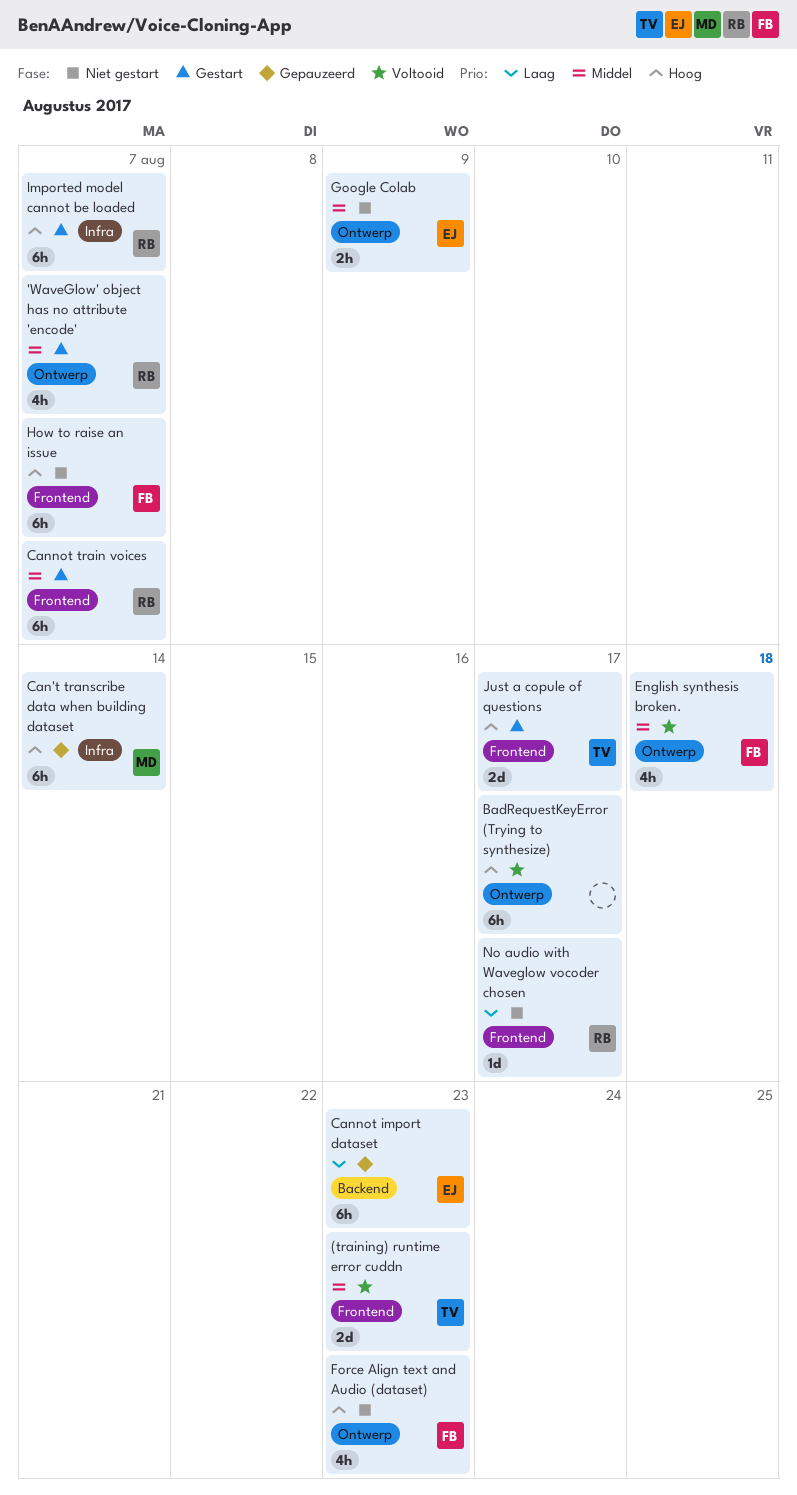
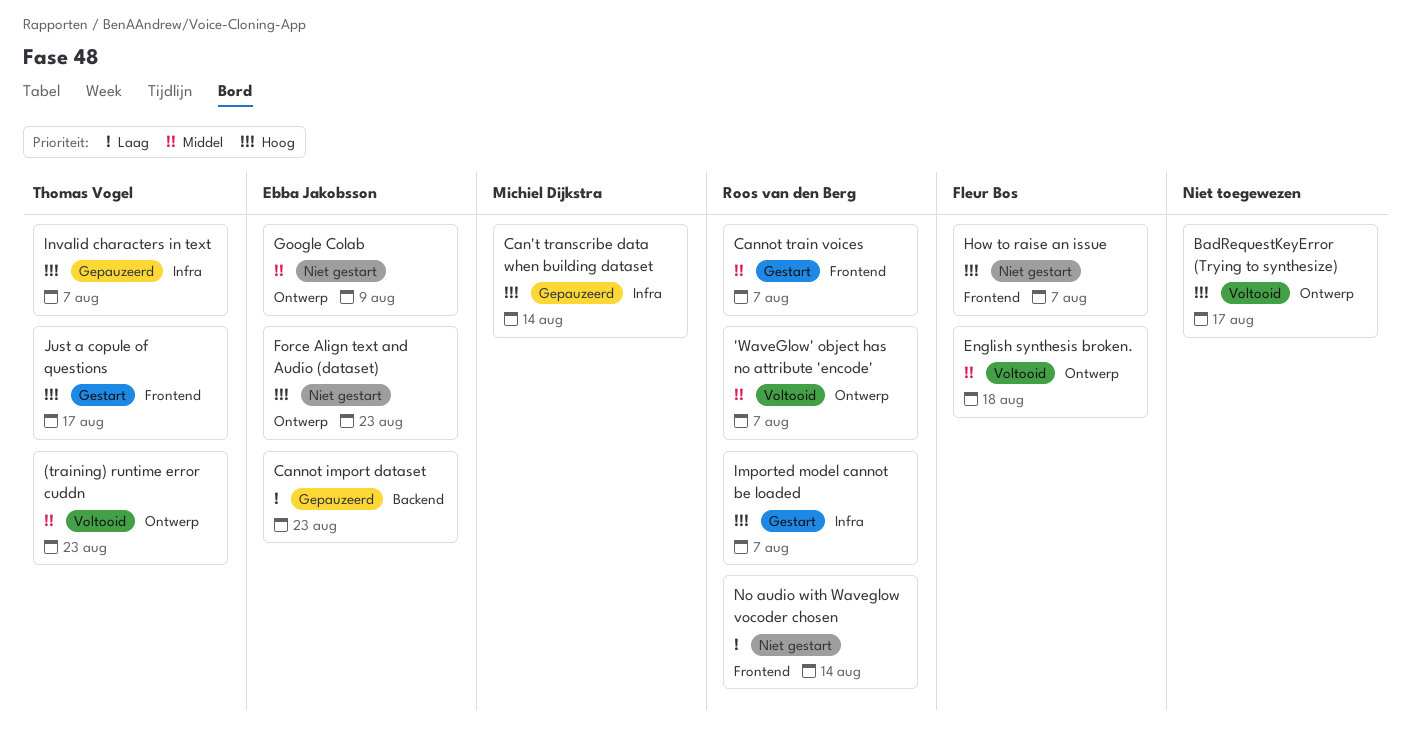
'WaveGlow' object has no attribute 'encode', status: Gestart -> Voltooid
(training) runtime error cuddn, label: Frontend -> Ontwerp
Force Align text and Audio (dataset), owner: Fleur Bos -> Ebba Jakobsson
Invalid characters in text: none -> present
No audio with Waveglow vocoder chosen, due: Aug 17 -> Aug 14

